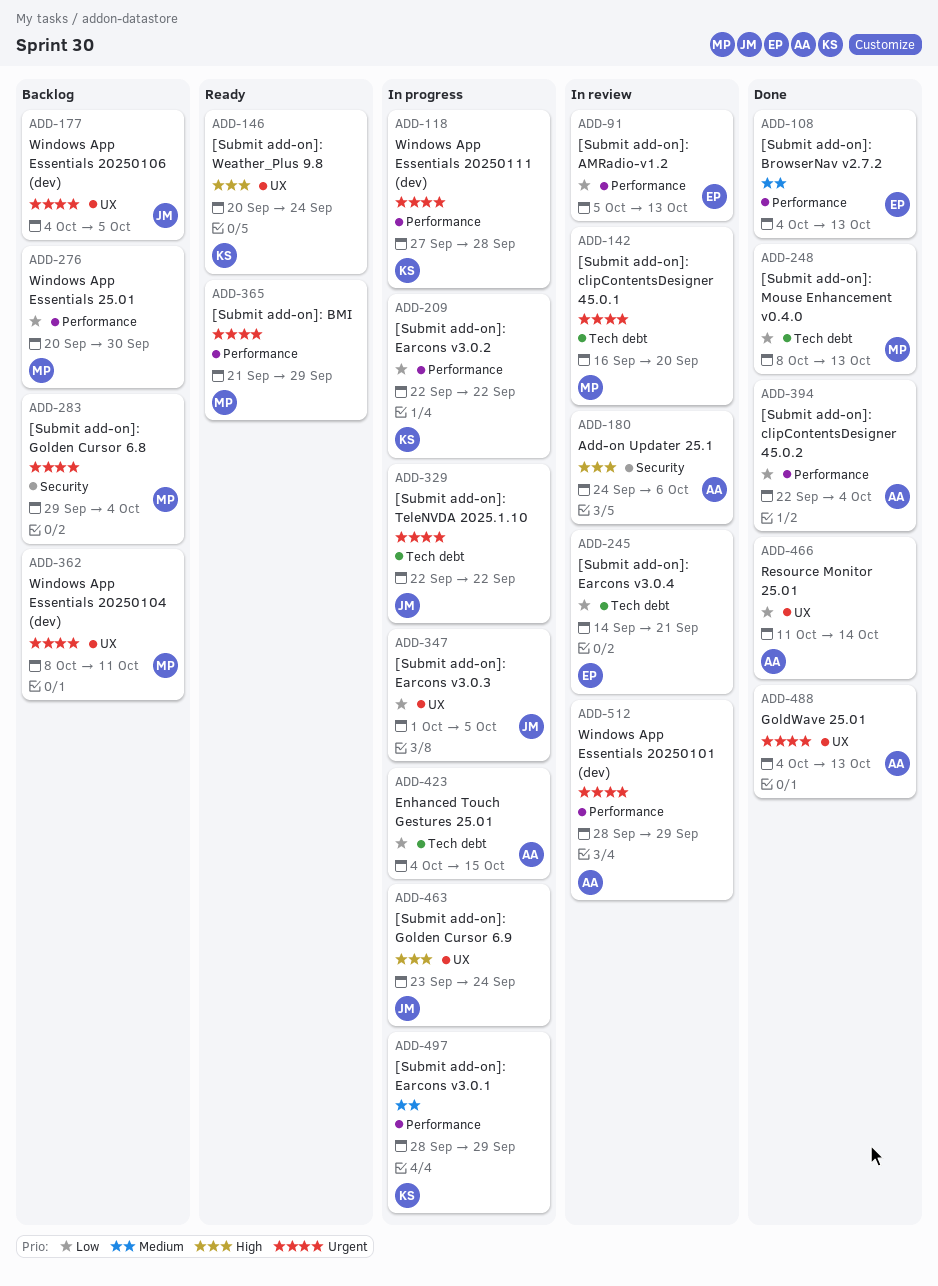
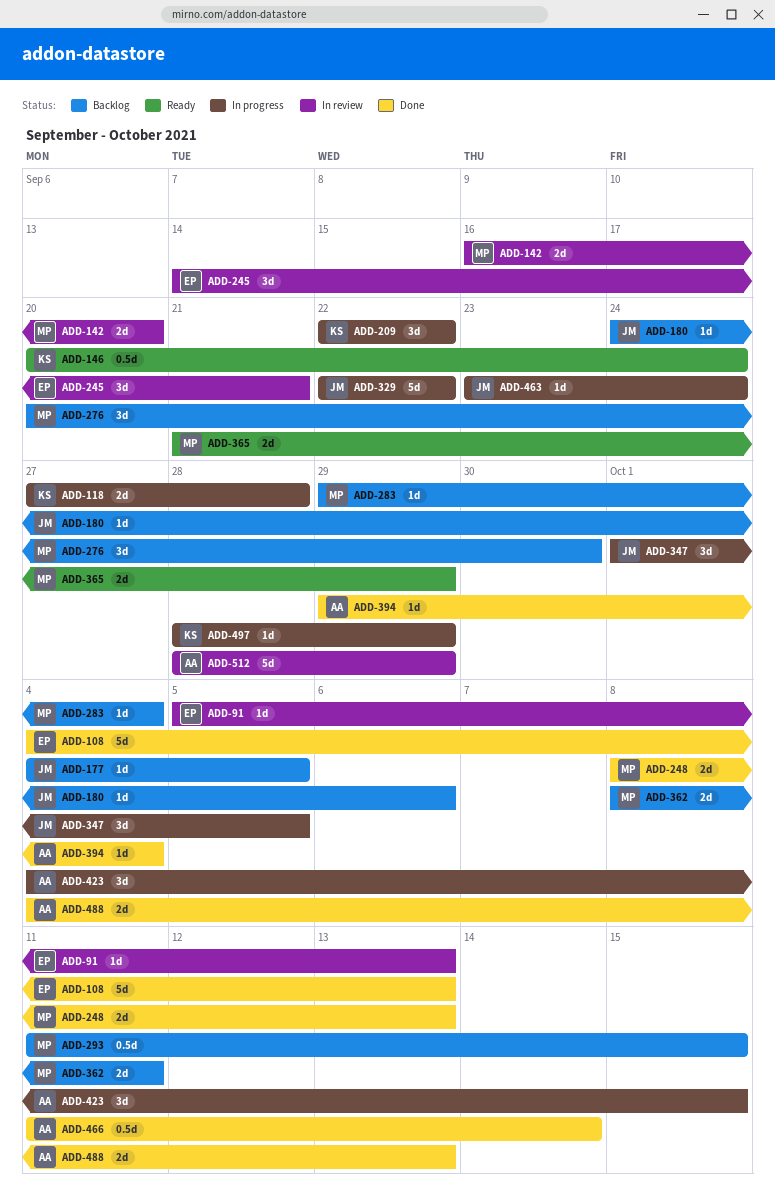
ADD-180, status: In review -> Backlog
ADD-180, owner: AA -> JM
ADD-293: none -> present
ADD-394, start: Sep 22 -> Sep 29

